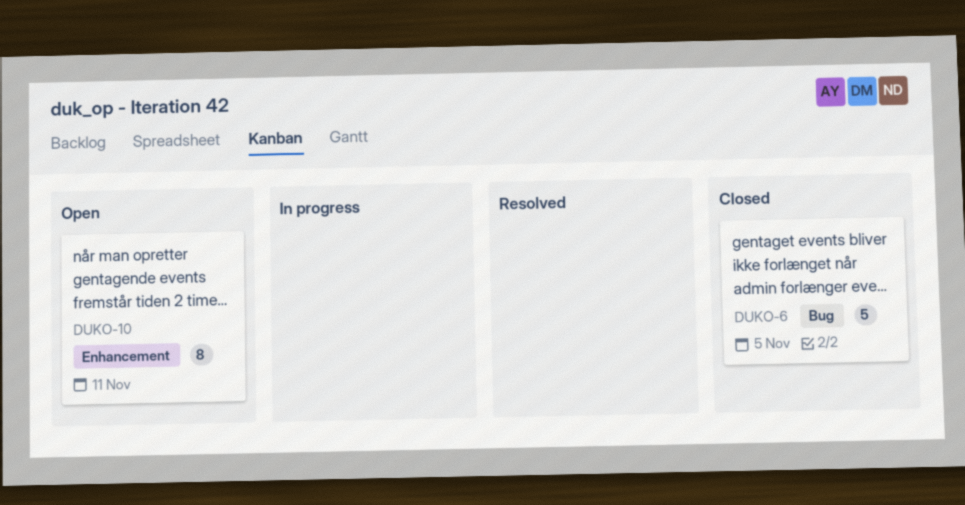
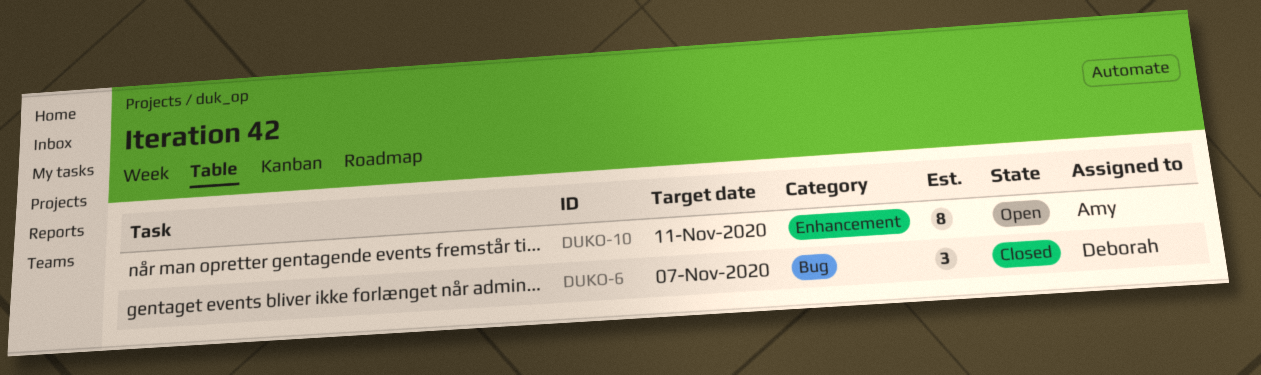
DUKO-6, estimate: 5 -> 3
DUKO-6, due: Nov 5 -> Nov 7

